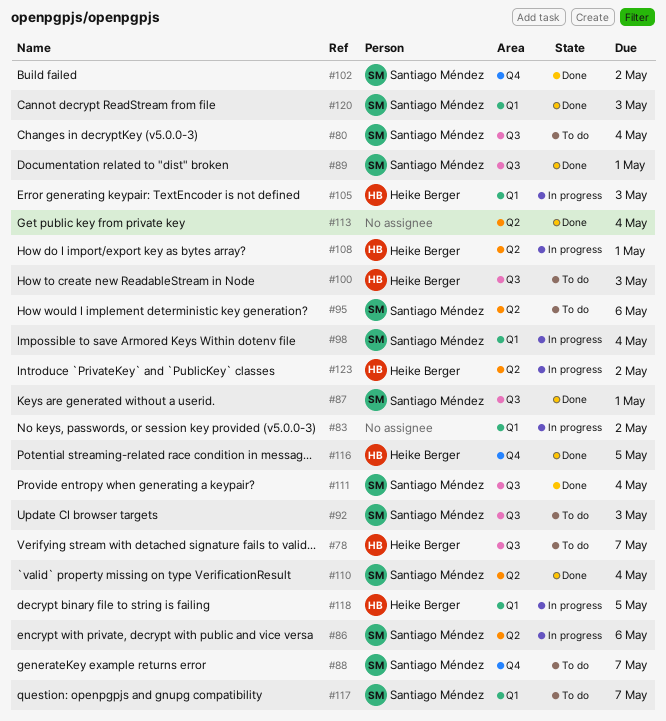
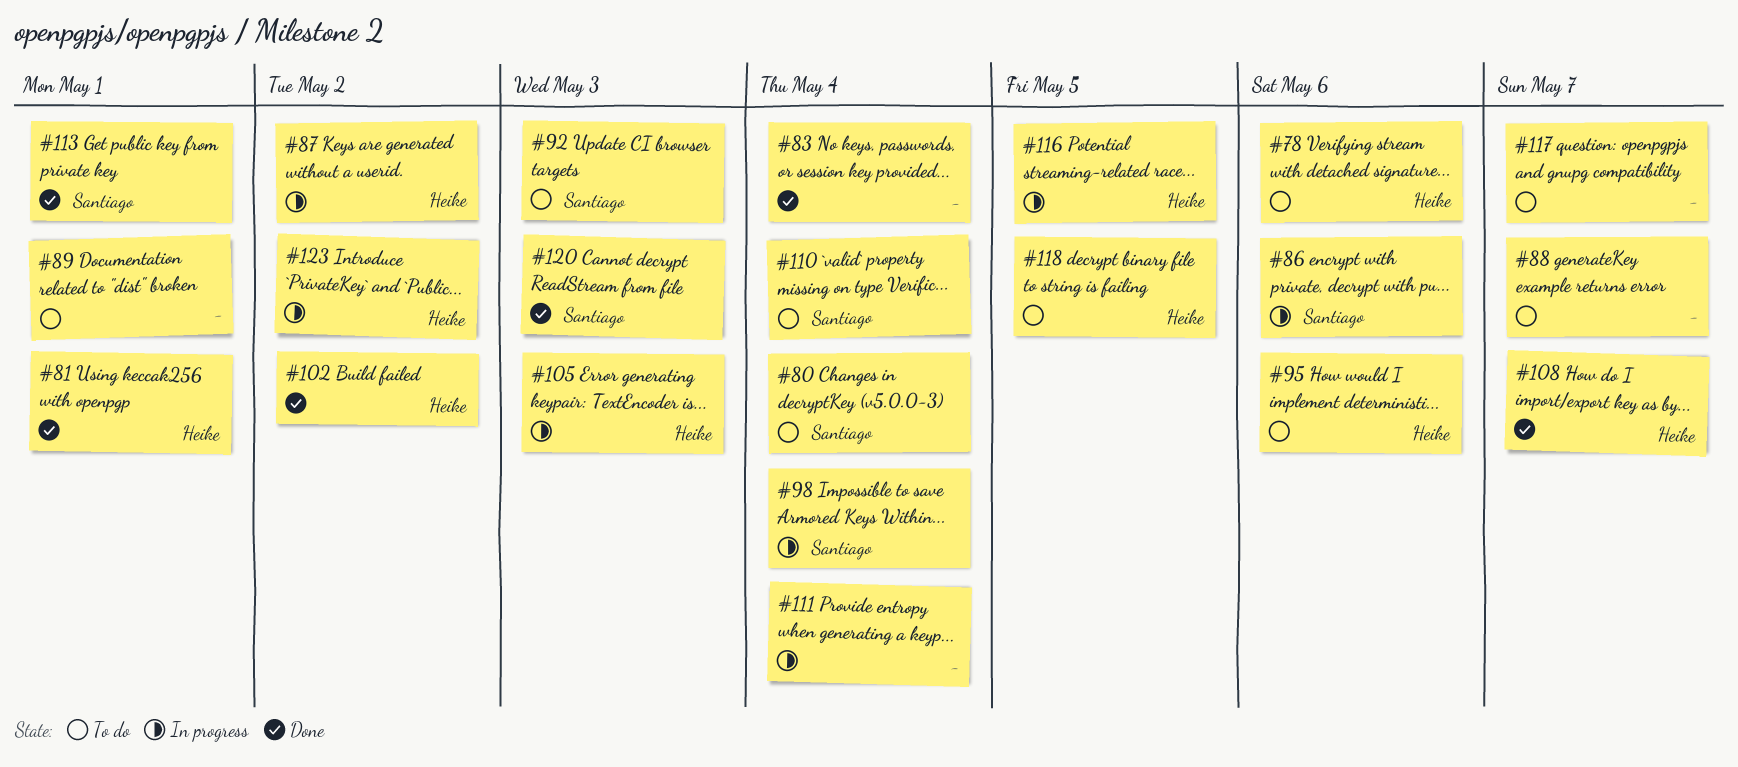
#78, due: May 7 -> May 6
#81: none -> present
#83, status: In progress -> Done
#83, due: May 2 -> May 4
#87, status: Done -> In progress
#87, owner: Santiago Méndez -> Heike Berger
#87, due: May 1 -> May 2
#88, owner: Santiago Méndez -> none
#89, status: Done -> To do
#89, owner: Santiago Méndez -> none
#95, owner: Santiago Méndez -> Heike Berger
#100: present -> none
#102, owner: Santiago Méndez -> Heike Berger
#108, status: In progress -> Done
#108, due: May 1 -> May 7
#110, status: Done -> To do
#111, status: Done -> In progress
#111, owner: Santiago Méndez -> none
#113, owner: none -> Santiago Méndez
#113, due: May 4 -> May 1
#116, status: Done -> In progress
#117, owner: Santiago Méndez -> none
#118, status: In progress -> To do

